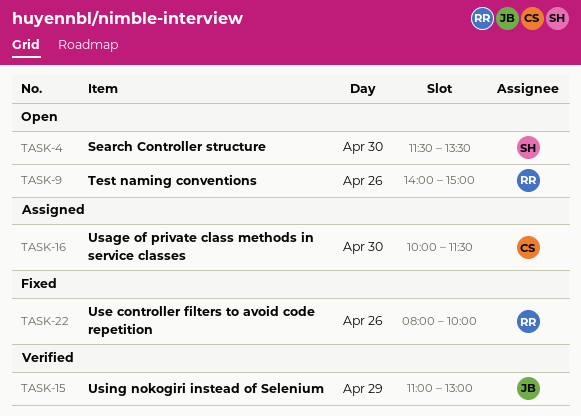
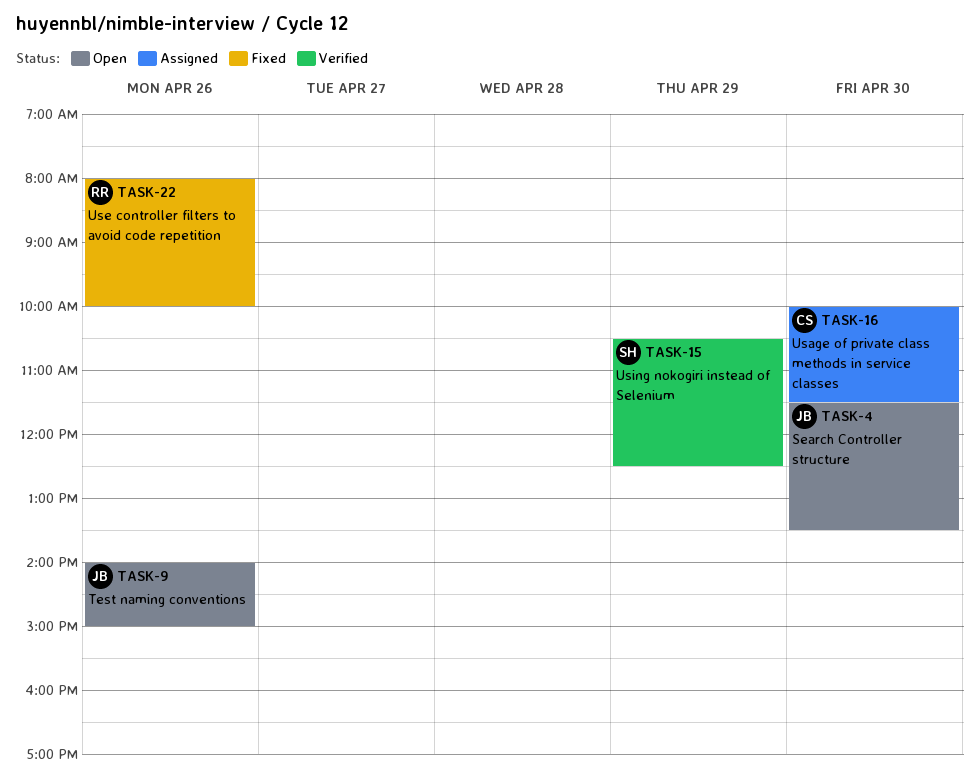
TASK-4, owner: SH -> JB
TASK-9, owner: RR -> JB
TASK-15, owner: JB -> SH
TASK-15, begins: 11:00 -> 10:30
TASK-15, ends: 13:00 -> 12:30

